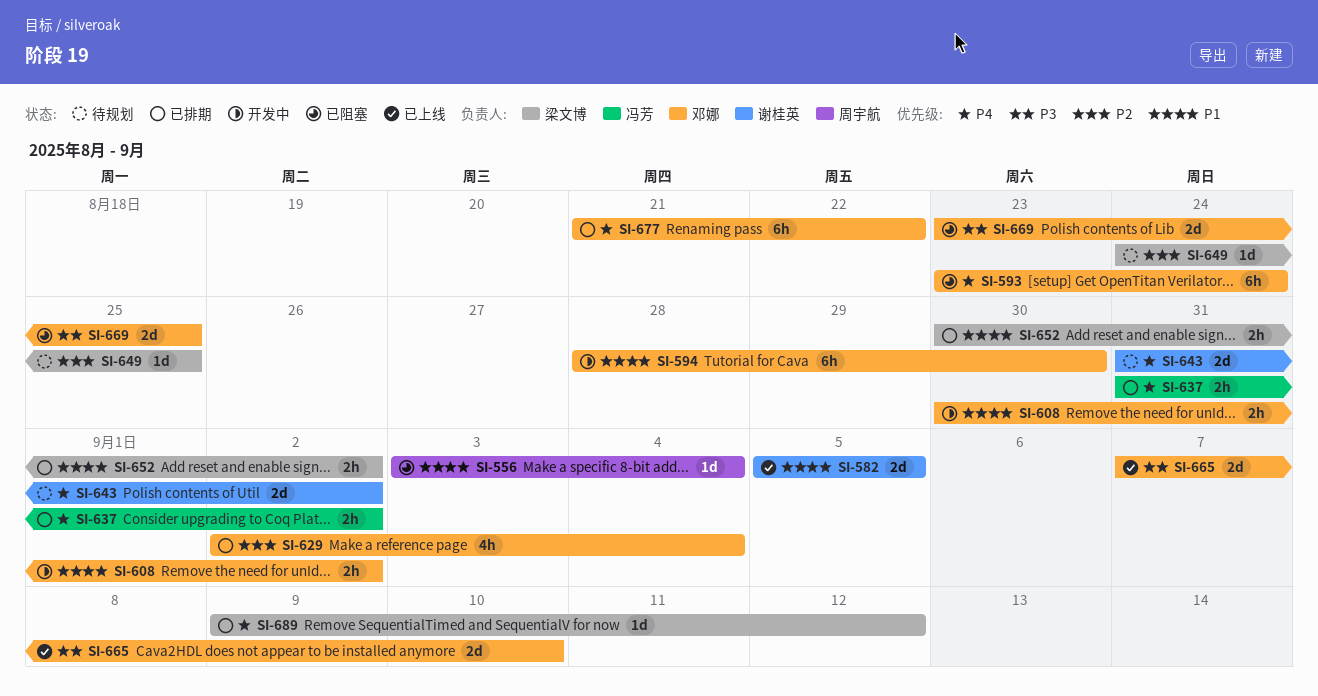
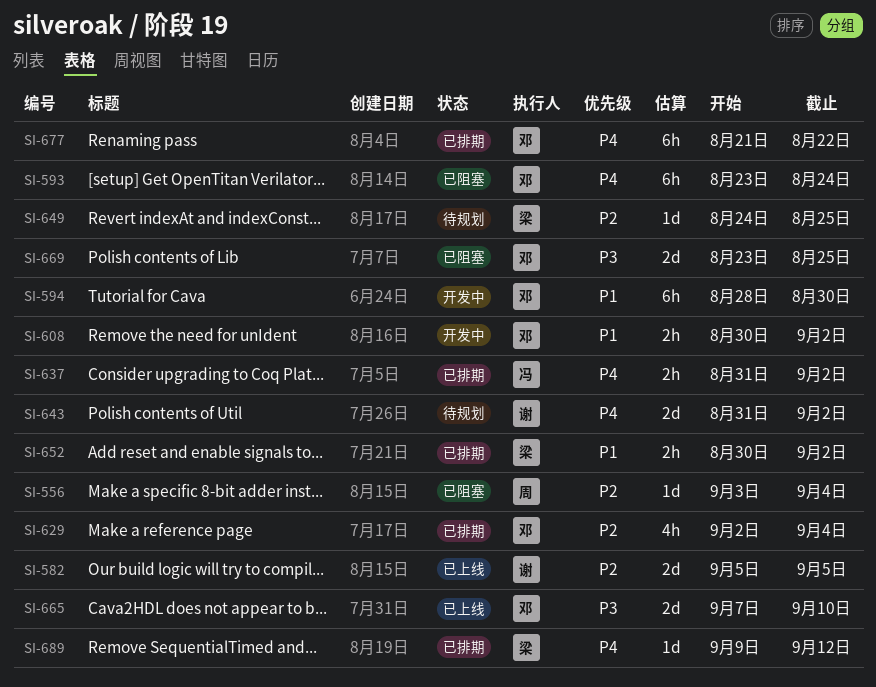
SI-556, priority: P1 -> P2
SI-582, priority: P1 -> P2

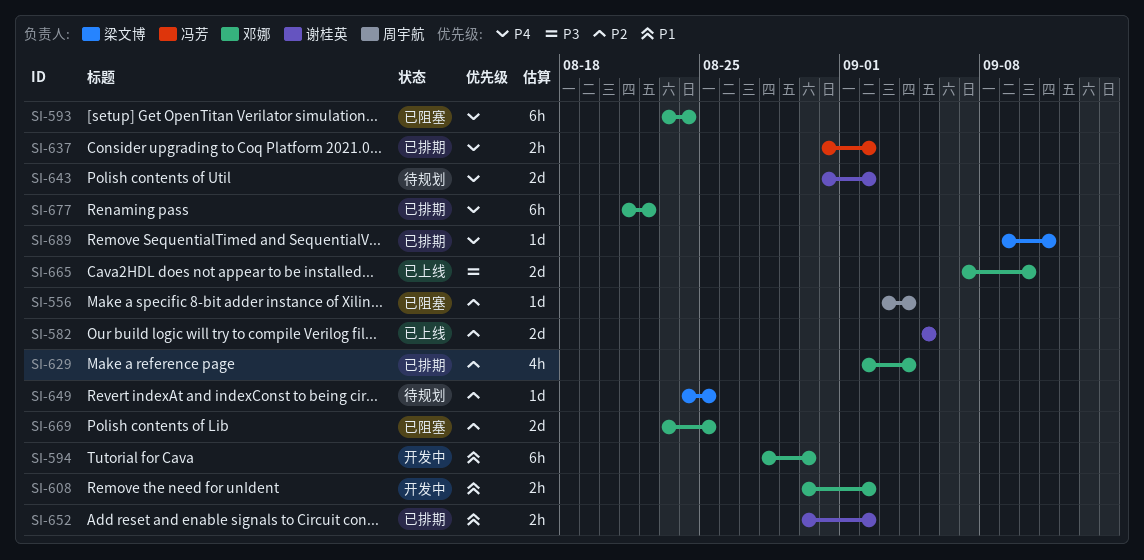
SI-652, owner: 梁文博 -> 谢桂英
SI-669, priority: P3 -> P2
SI-689, due: Sep 12 -> Sep 11

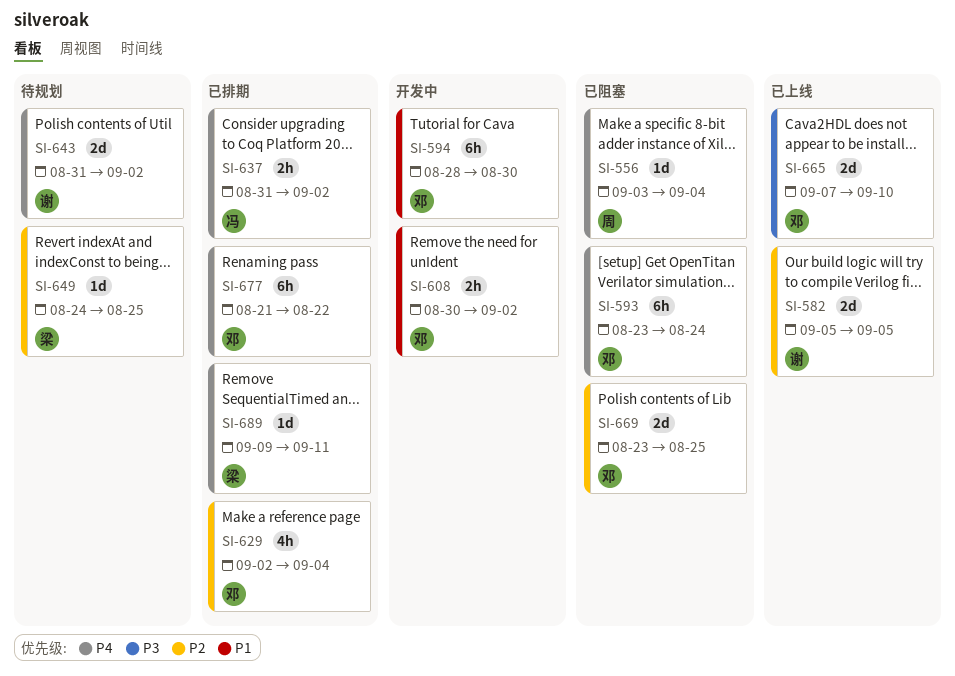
SI-556, priority: P2 -> P4
SI-652: present -> none

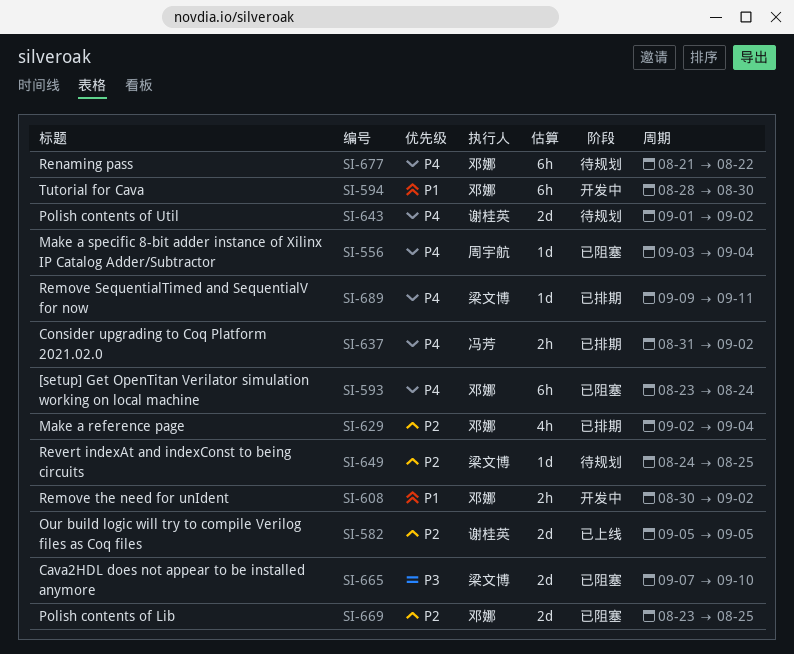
SI-643, start: Aug 31 -> Sep 1
SI-665, status: 已上线 -> 已阻塞
SI-665, owner: 邓娜 -> 梁文博
SI-677, status: 已排期 -> 待规划

